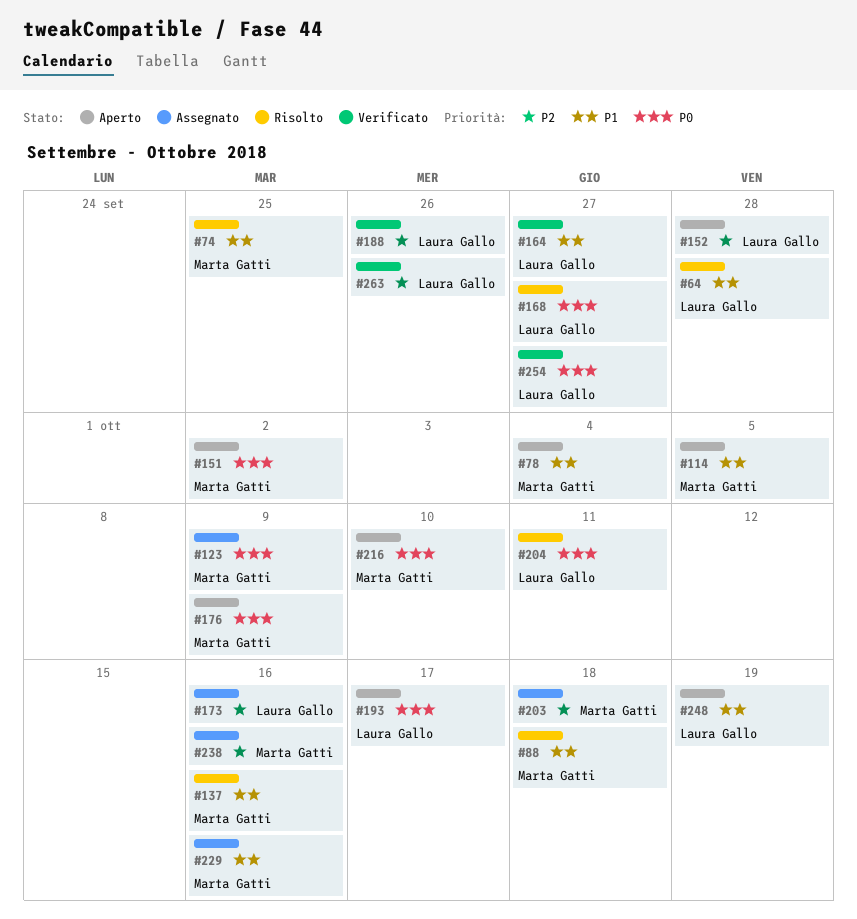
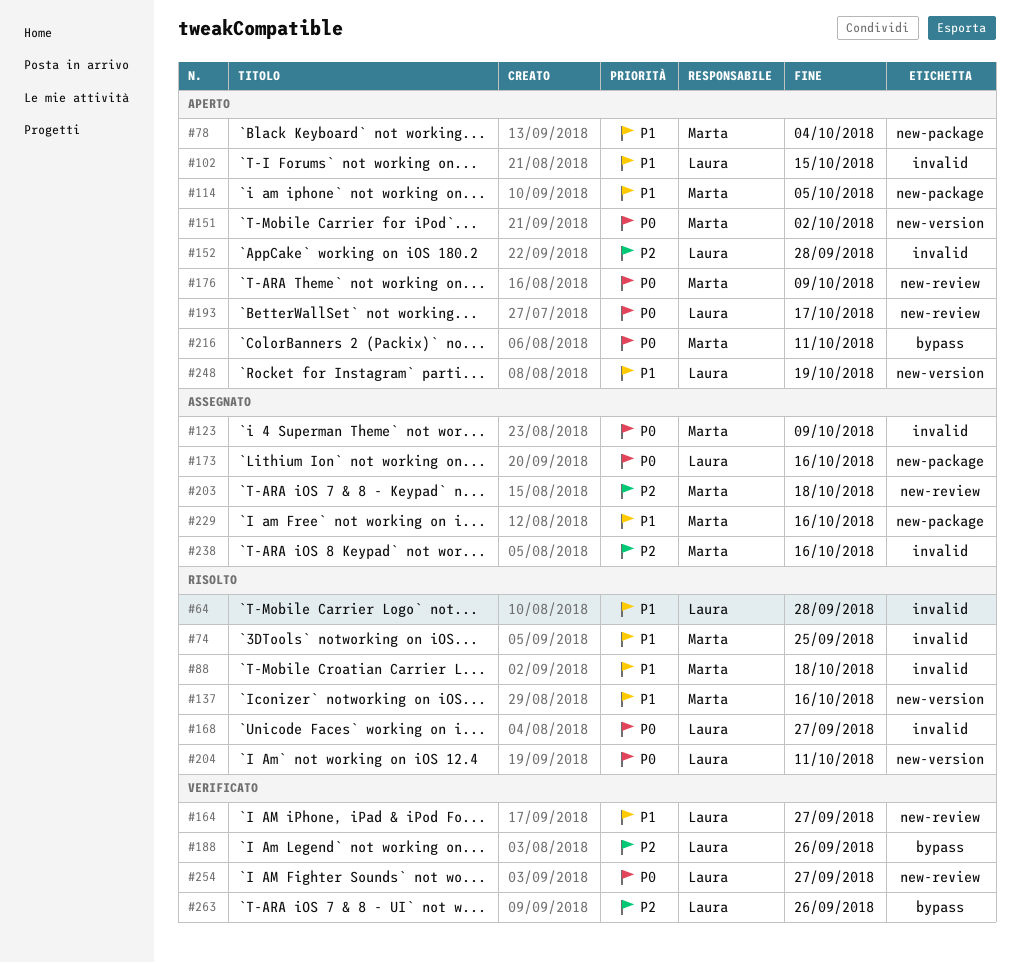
#102: none -> present
#173, priority: P2 -> P0
#216, due: Oct 10 -> Oct 11

